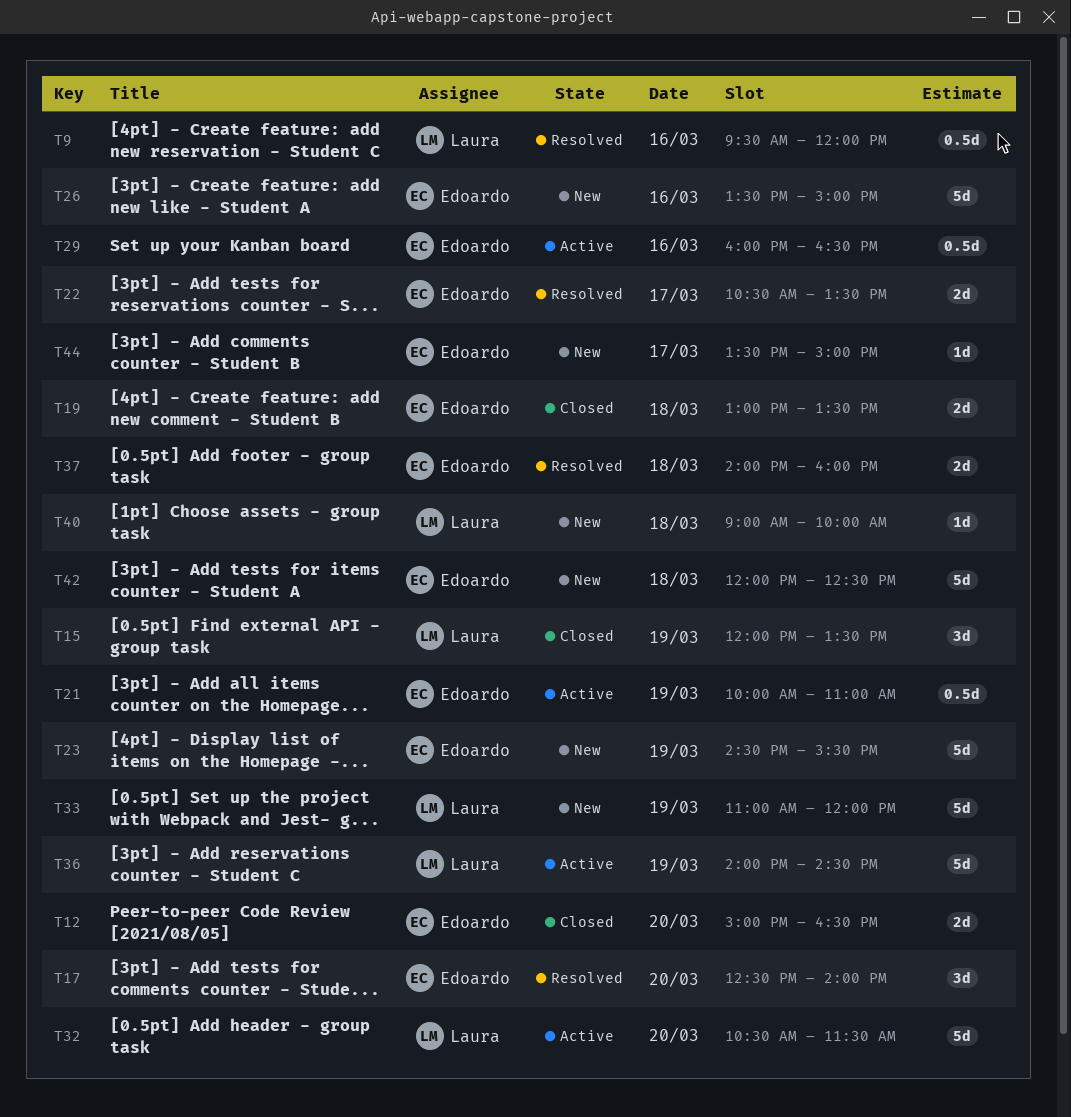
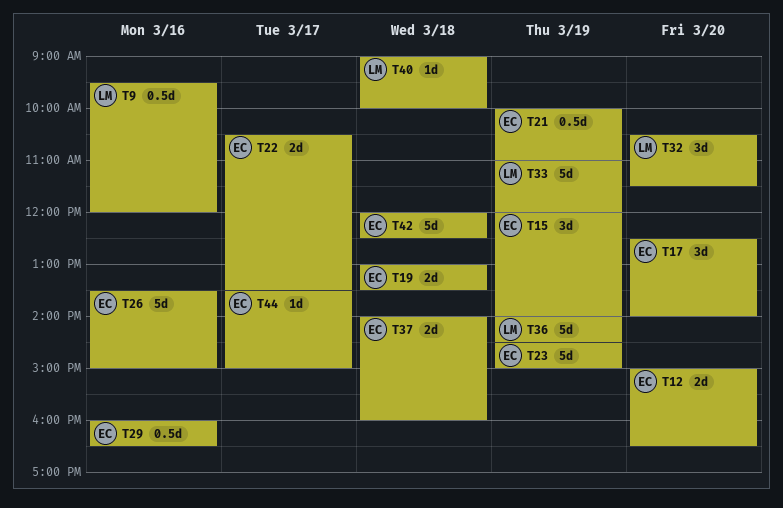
T15, owner: Laura -> Edoardo
T15, ends: 13:30 -> 14:00
T23, ends: 15:30 -> 15:00
T32, estimate: 5d -> 3d

